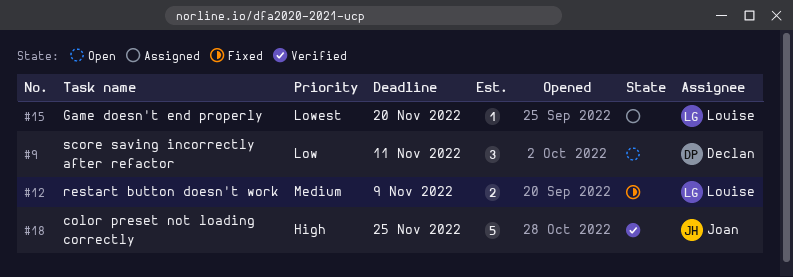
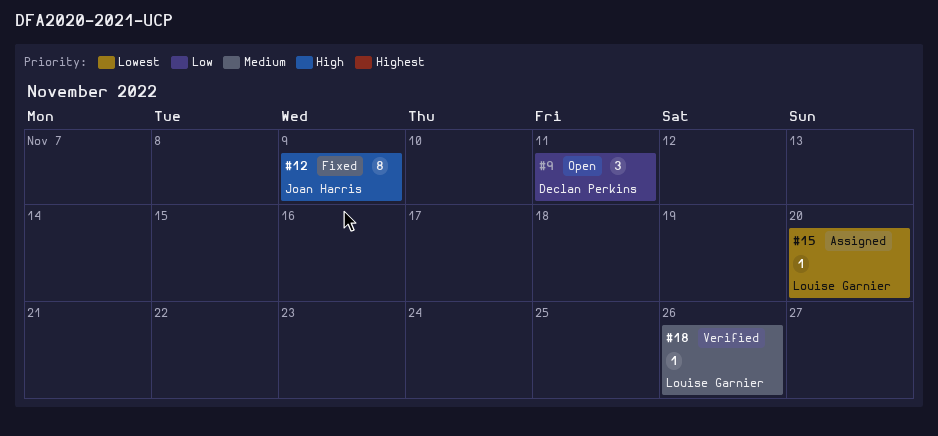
#12, owner: Louise Garnier -> Joan Harris
#12, priority: Medium -> High
#12, estimate: 2 -> 8
#18, owner: Joan Harris -> Louise Garnier
#18, priority: High -> Medium
#18, estimate: 5 -> 1
#18, due: Nov 25 -> Nov 26

